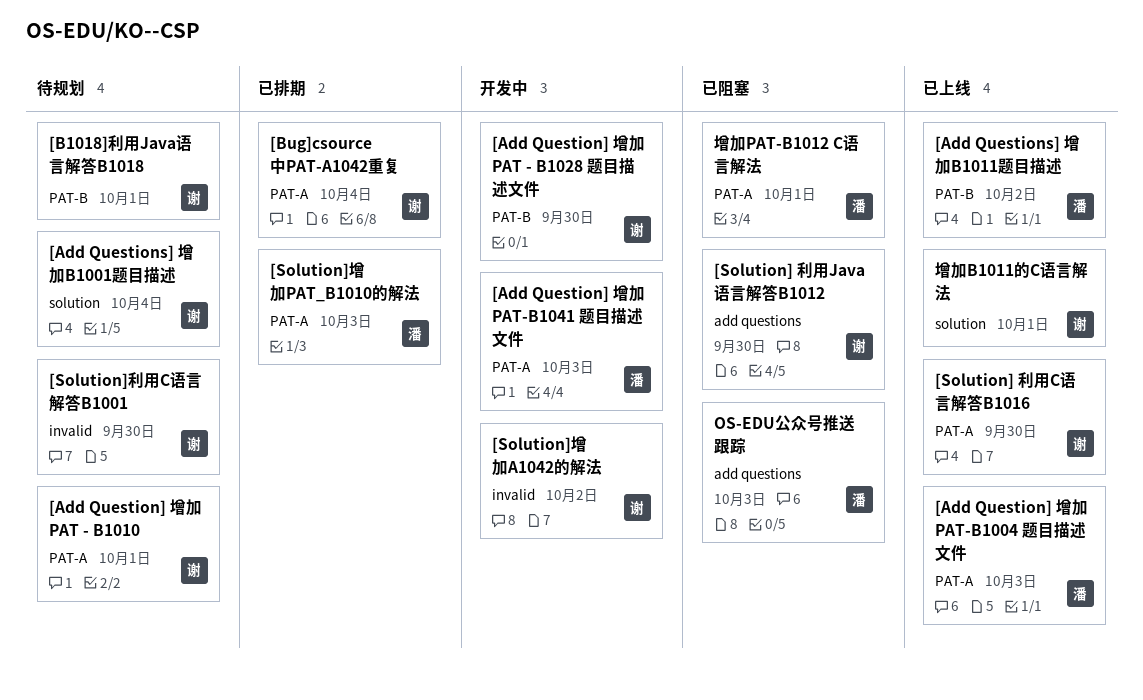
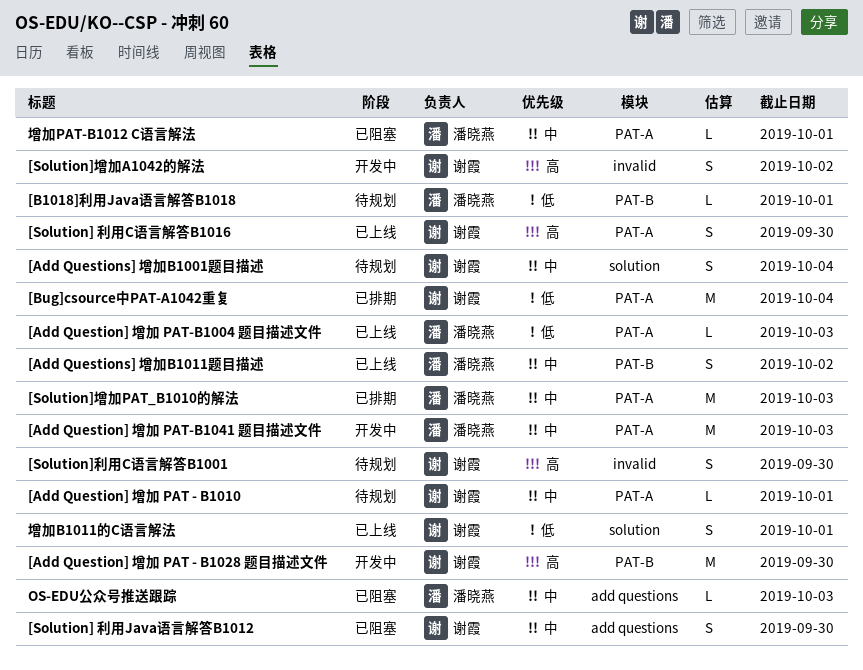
[B1018]利用Java语言解答B1018, owner: 谢霞 -> 潘晓燕

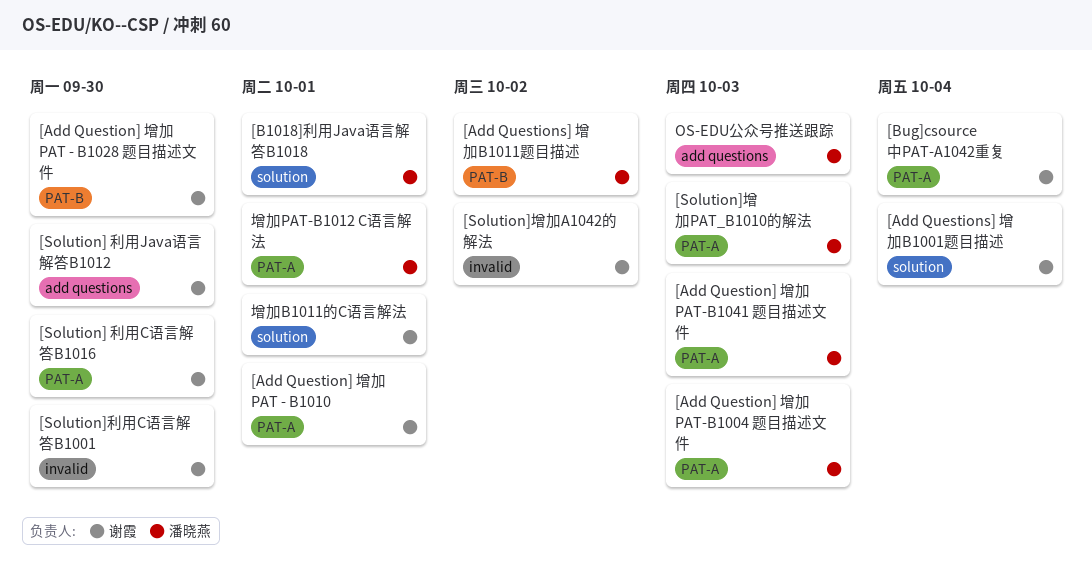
[B1018]利用Java语言解答B1018, label: PAT-B -> solution

